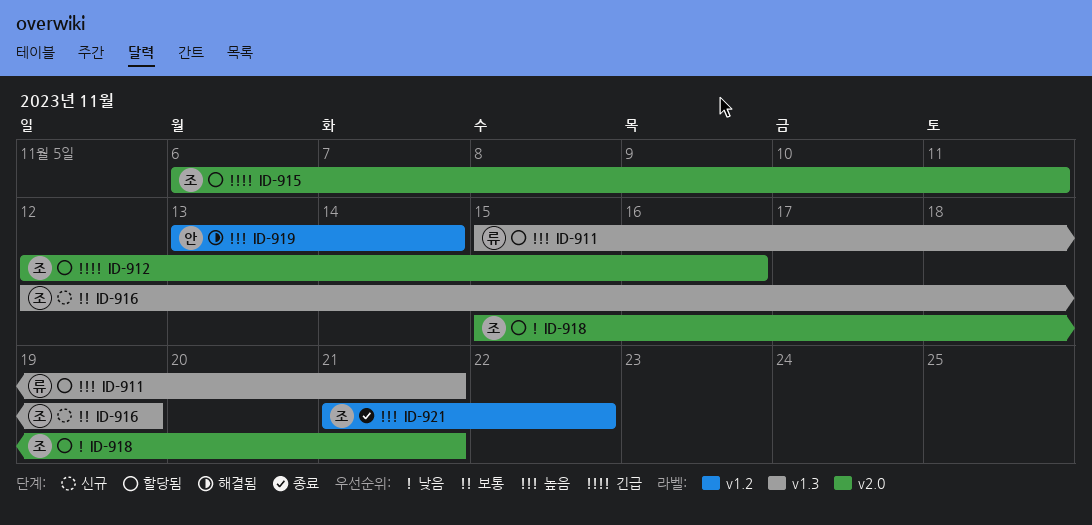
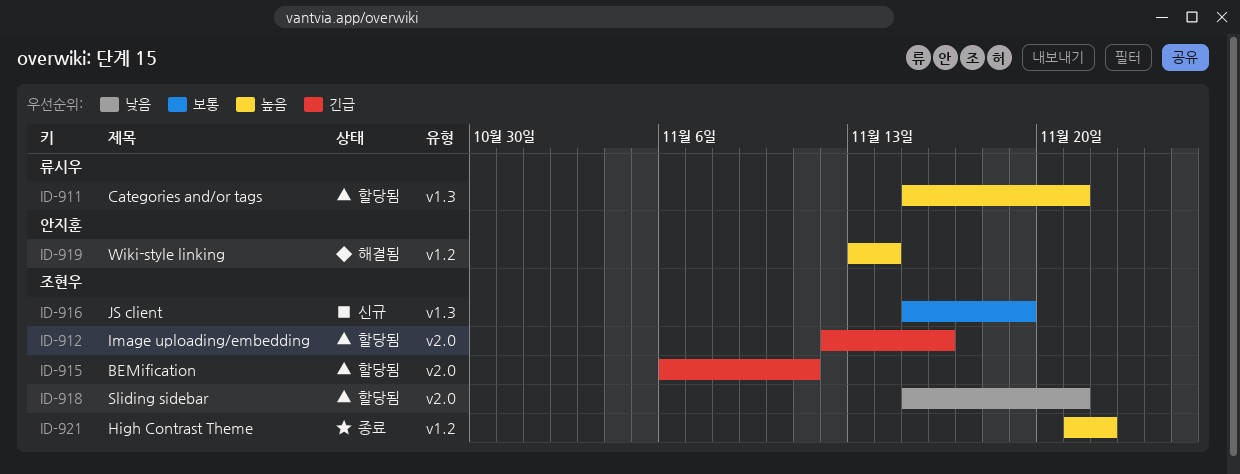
ID-916, start: Nov 12 -> Nov 15

